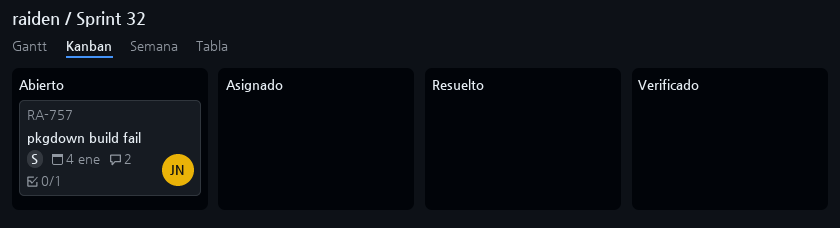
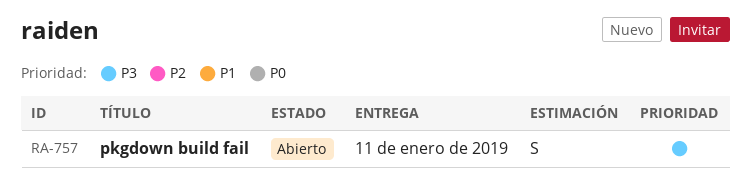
RA-757, due: Jan 4 -> Jan 11

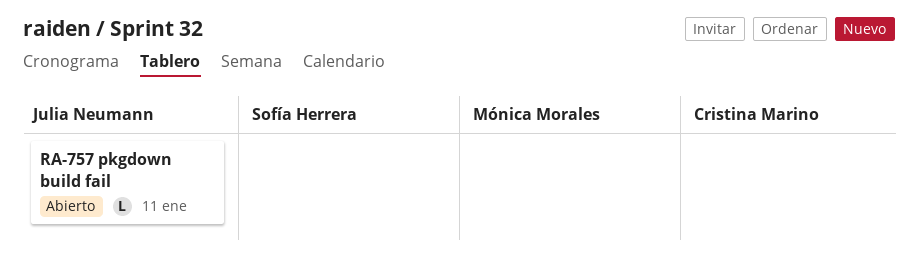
RA-757, estimate: S -> L

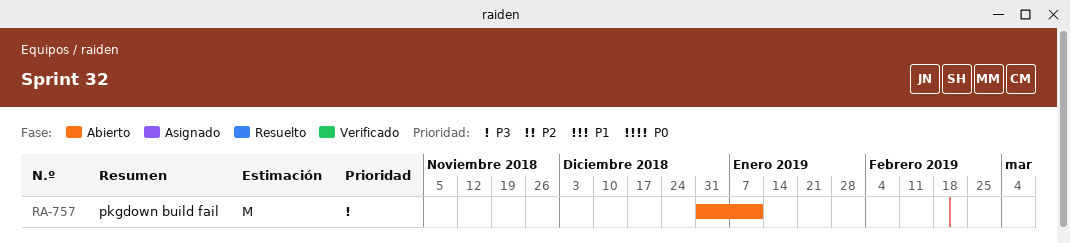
RA-757, estimate: L -> M

